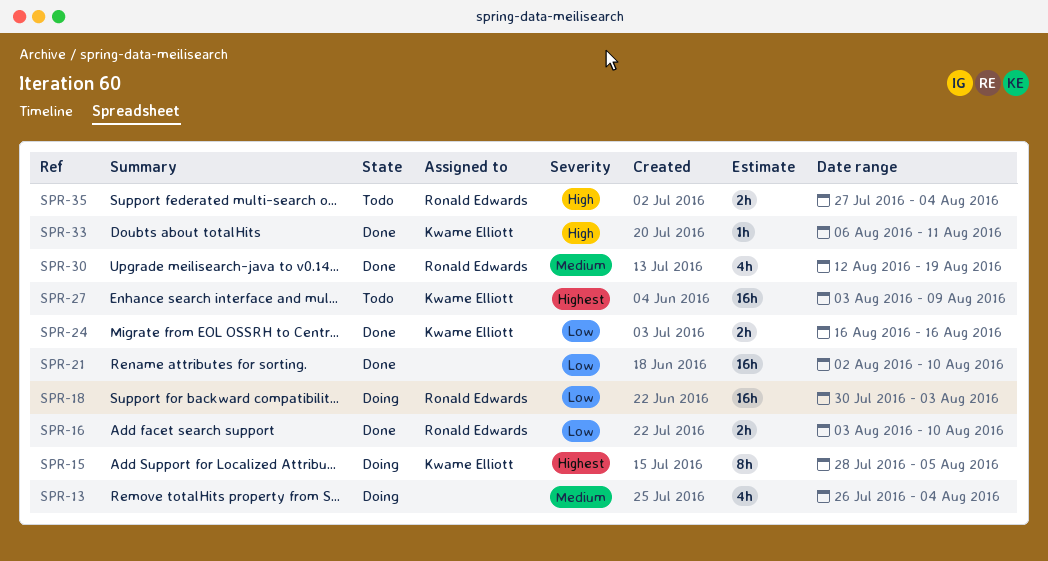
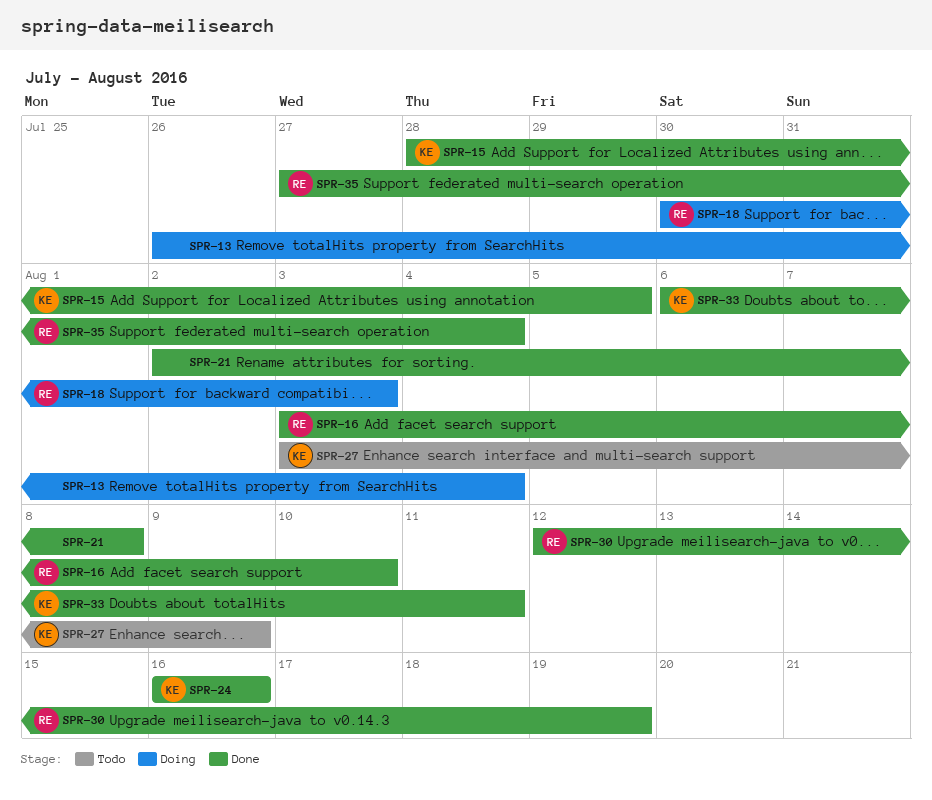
SPR-15, status: Doing -> Done
SPR-21, due: Aug 10 -> Aug 8
SPR-35, status: Todo -> Done

